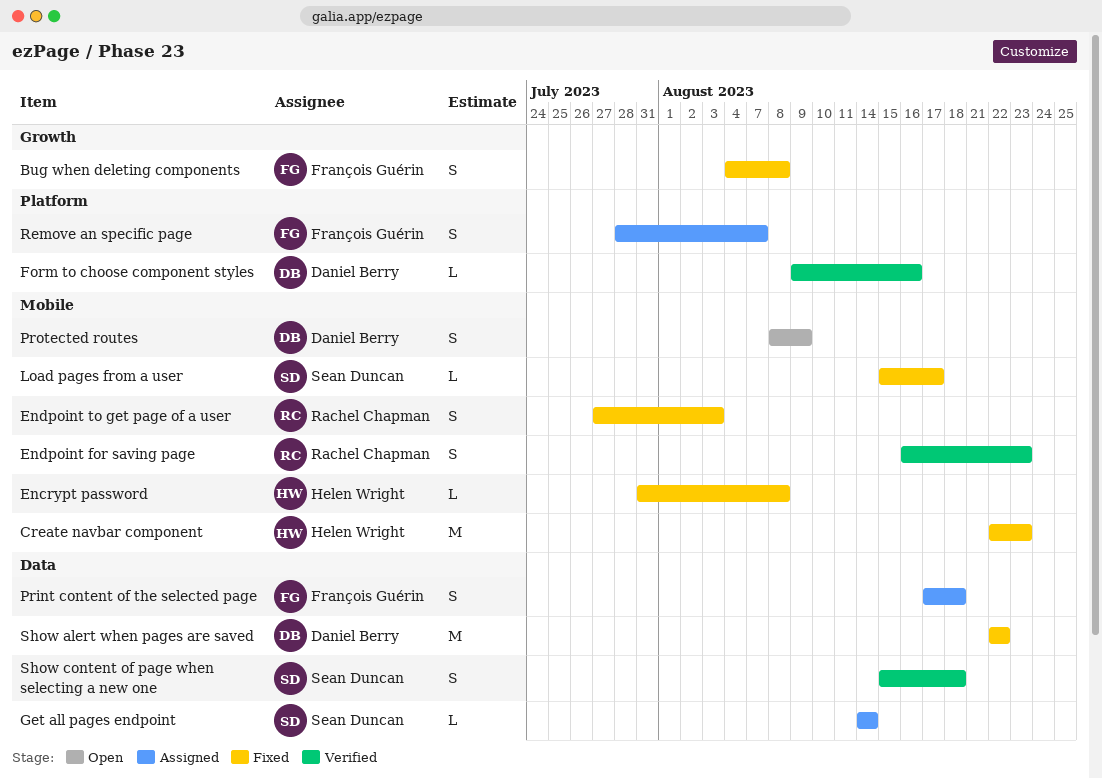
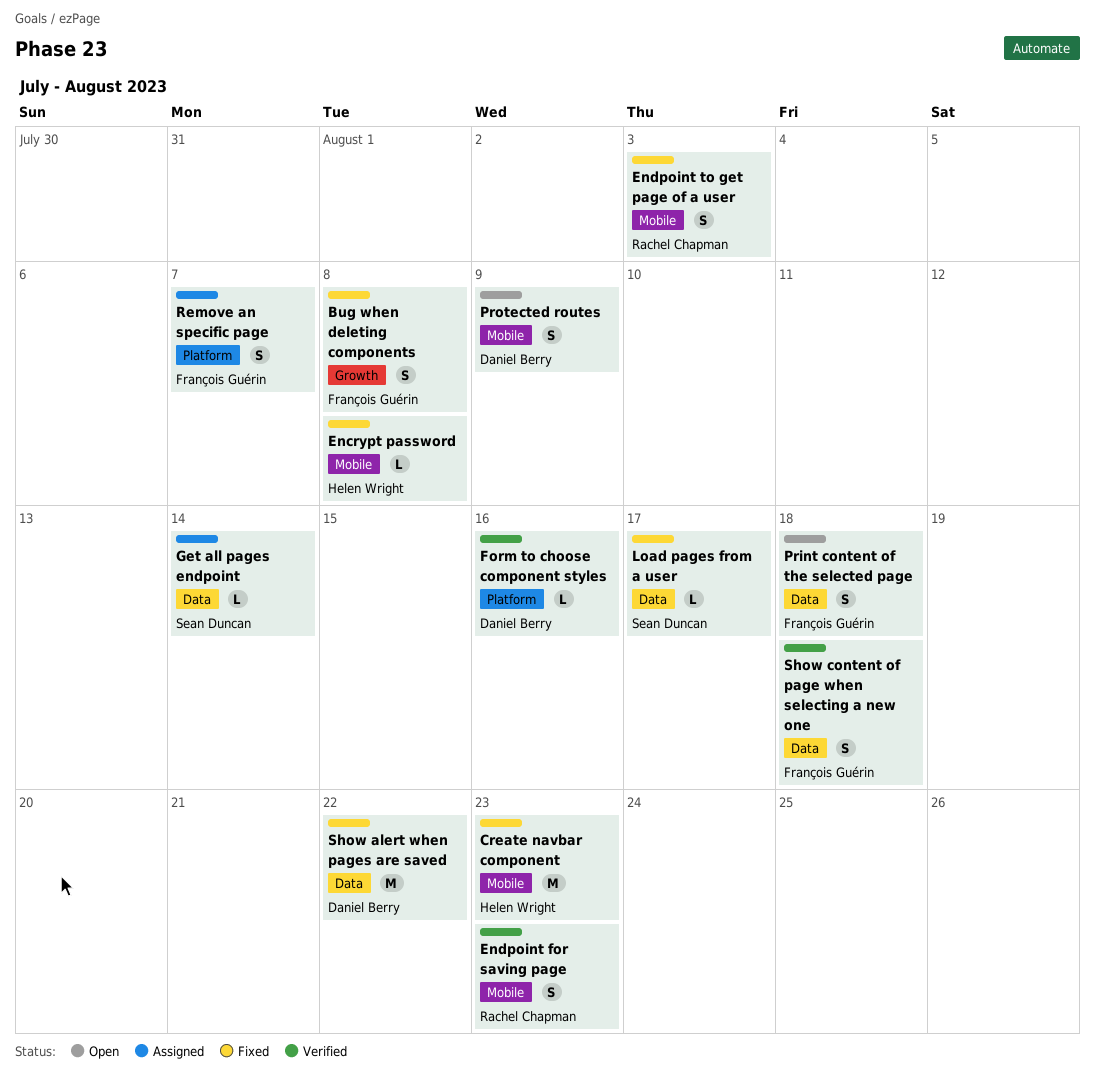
Load pages from a user, label: Mobile -> Data
Print content of the selected page, status: Assigned -> Open
Show content of page when selecting a new one, owner: Sean Duncan -> François Guérin

